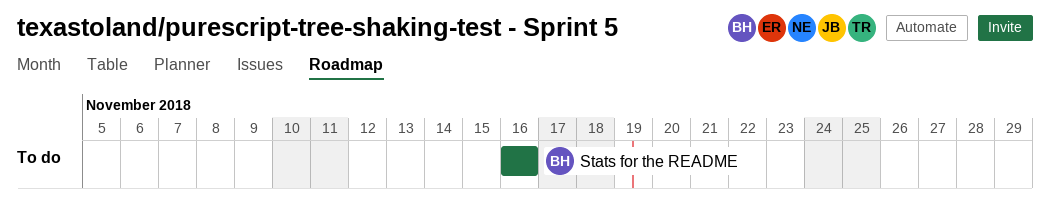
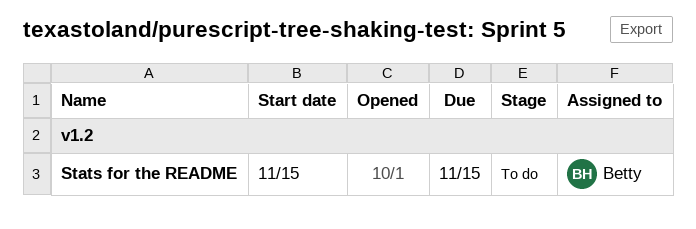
Stats for the README, start: Nov 16 -> Nov 15
Stats for the README, due: Nov 16 -> Nov 15

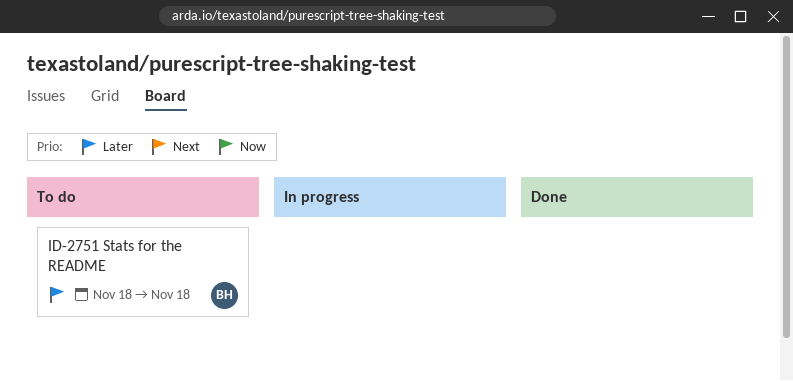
Stats for the README, start: Nov 15 -> Nov 18
Stats for the README, due: Nov 15 -> Nov 18

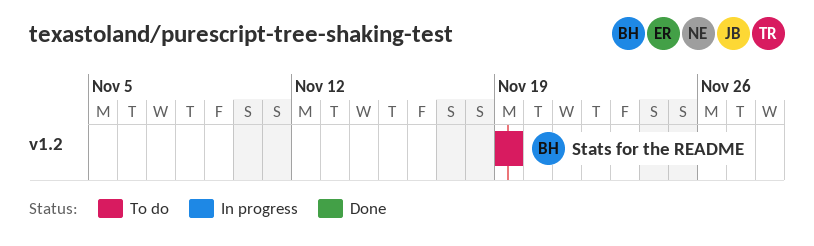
Stats for the README, start: Nov 18 -> Nov 19
Stats for the README, due: Nov 18 -> Nov 19

